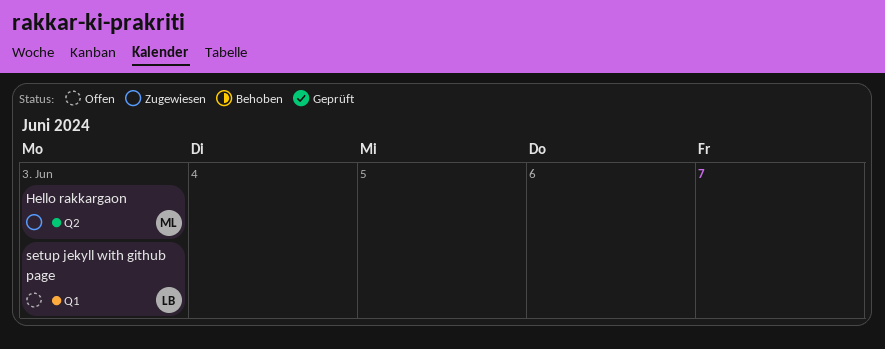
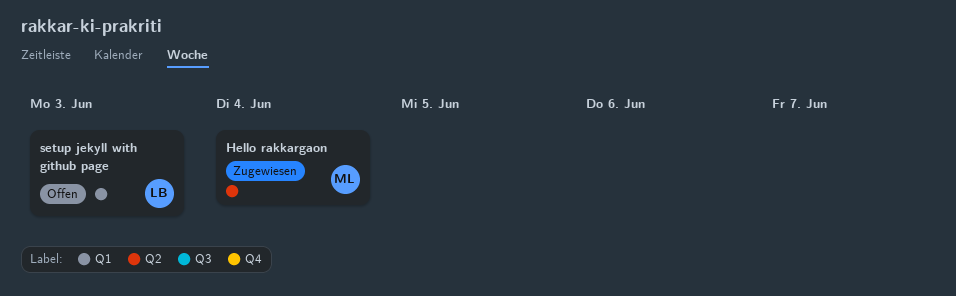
Hello rakkargaon, due: Jun 3 -> Jun 4

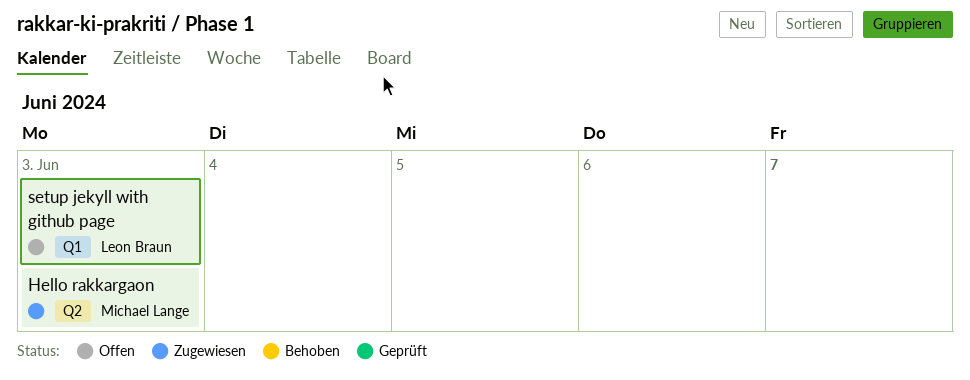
Hello rakkargaon, due: Jun 4 -> Jun 3

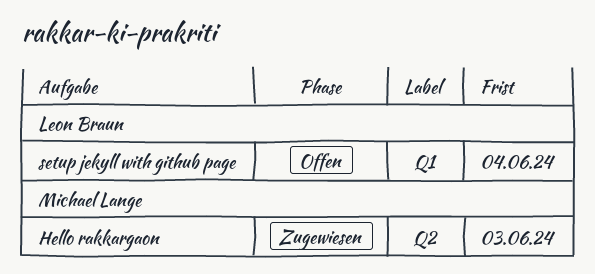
setup jekyll with github page, due: Jun 3 -> Jun 4

